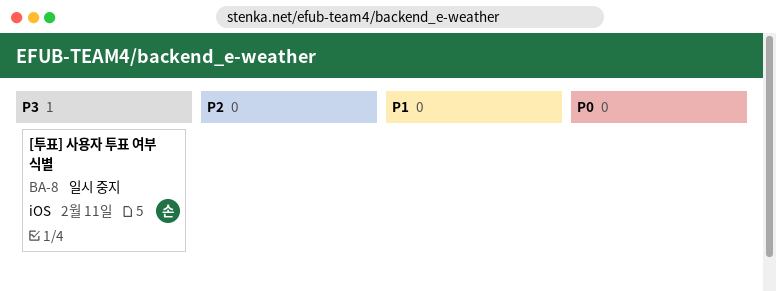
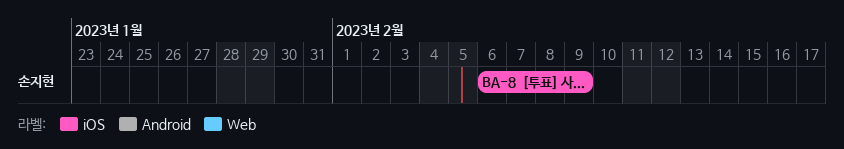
BA-8, due: Feb 11 -> Feb 9

